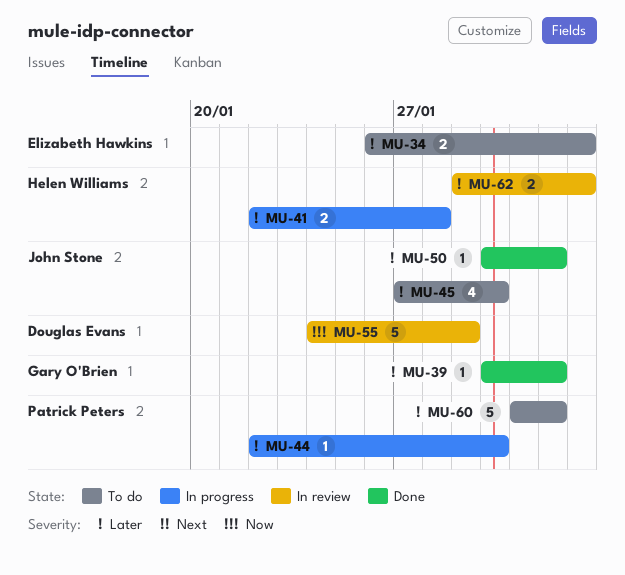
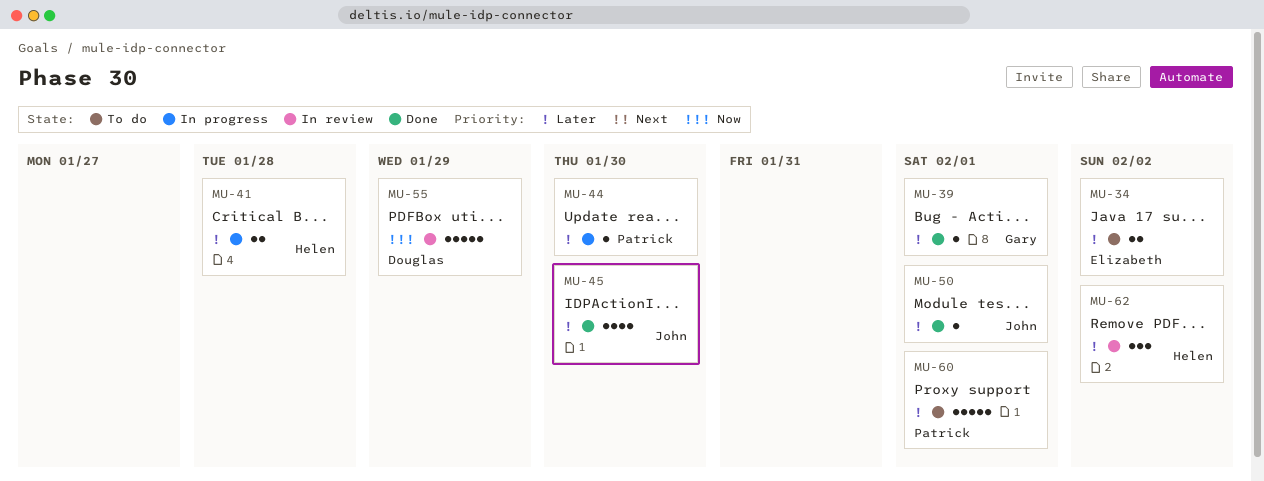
MU-45, status: To do -> Done
MU-62, estimate: 2 -> 3

